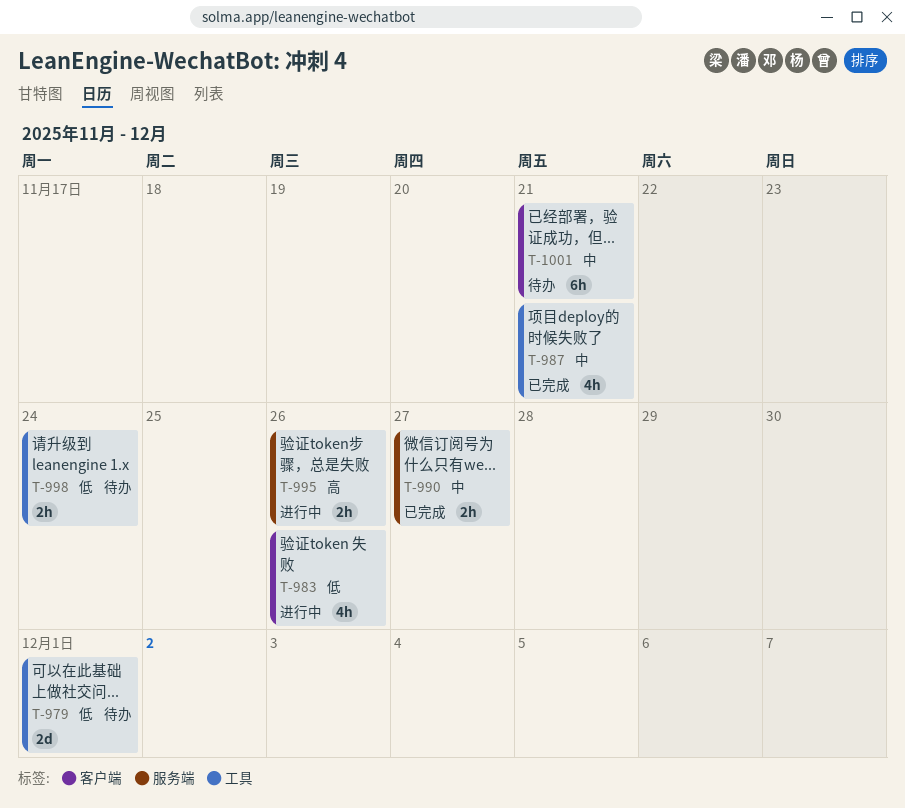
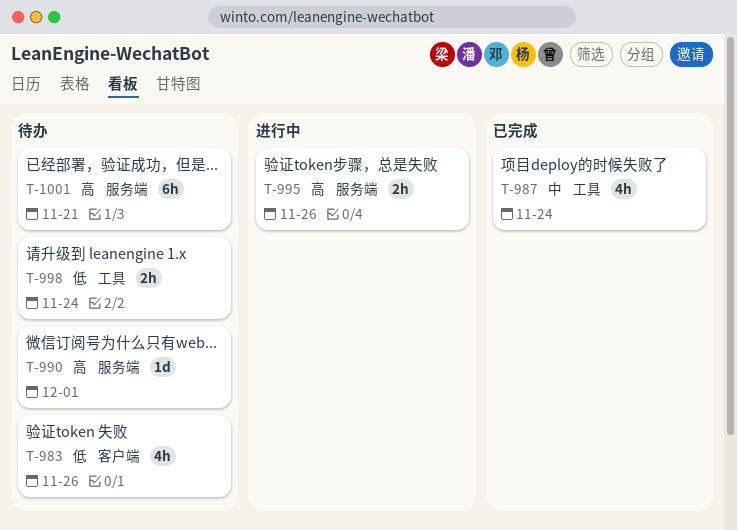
T-979: present -> none
T-983, status: 进行中 -> 待办
T-987, due: Nov 21 -> Nov 24
T-990, status: 已完成 -> 待办
T-990, priority: 中 -> 高
T-990, estimate: 2h -> 1d
T-990, due: Nov 27 -> Dec 1
T-1001, priority: 中 -> 高
T-1001, label: 客户端 -> 服务端

